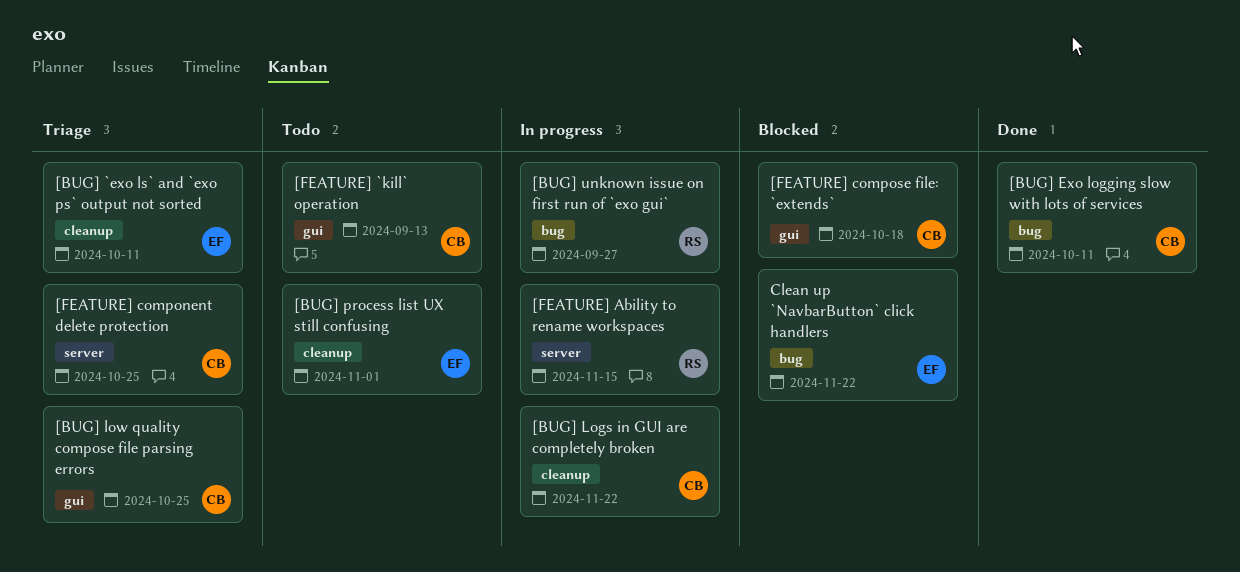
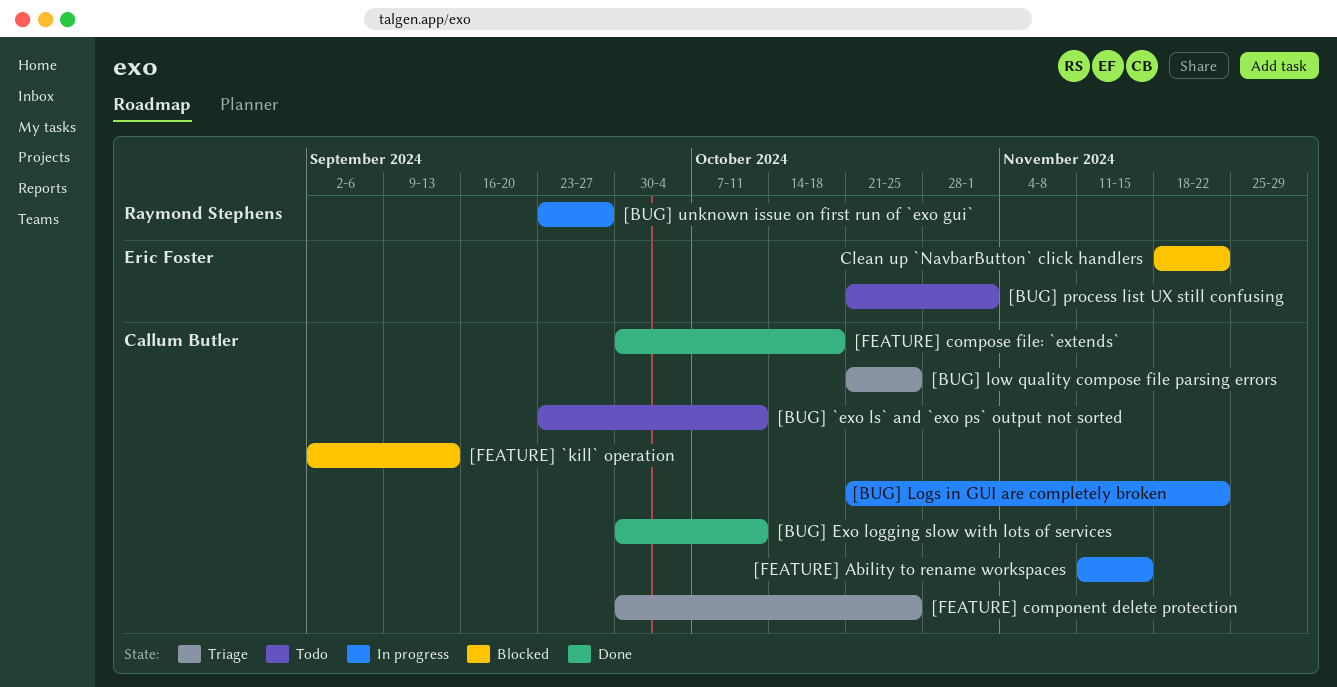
[BUG] `exo ls` and `exo ps` output not sorted, status: Triage -> Todo
[BUG] `exo ls` and `exo ps` output not sorted, owner: Eric Foster -> Callum Butler
[FEATURE] `kill` operation, status: Todo -> Blocked
[FEATURE] Ability to rename workspaces, owner: Raymond Stephens -> Callum Butler
[FEATURE] compose file: `extends`, status: Blocked -> Done

